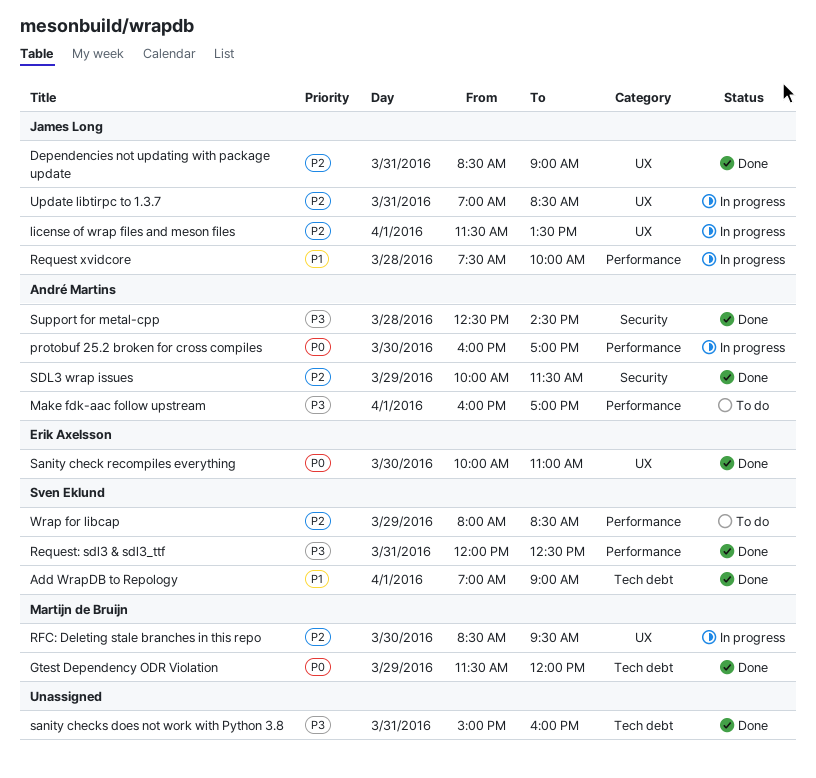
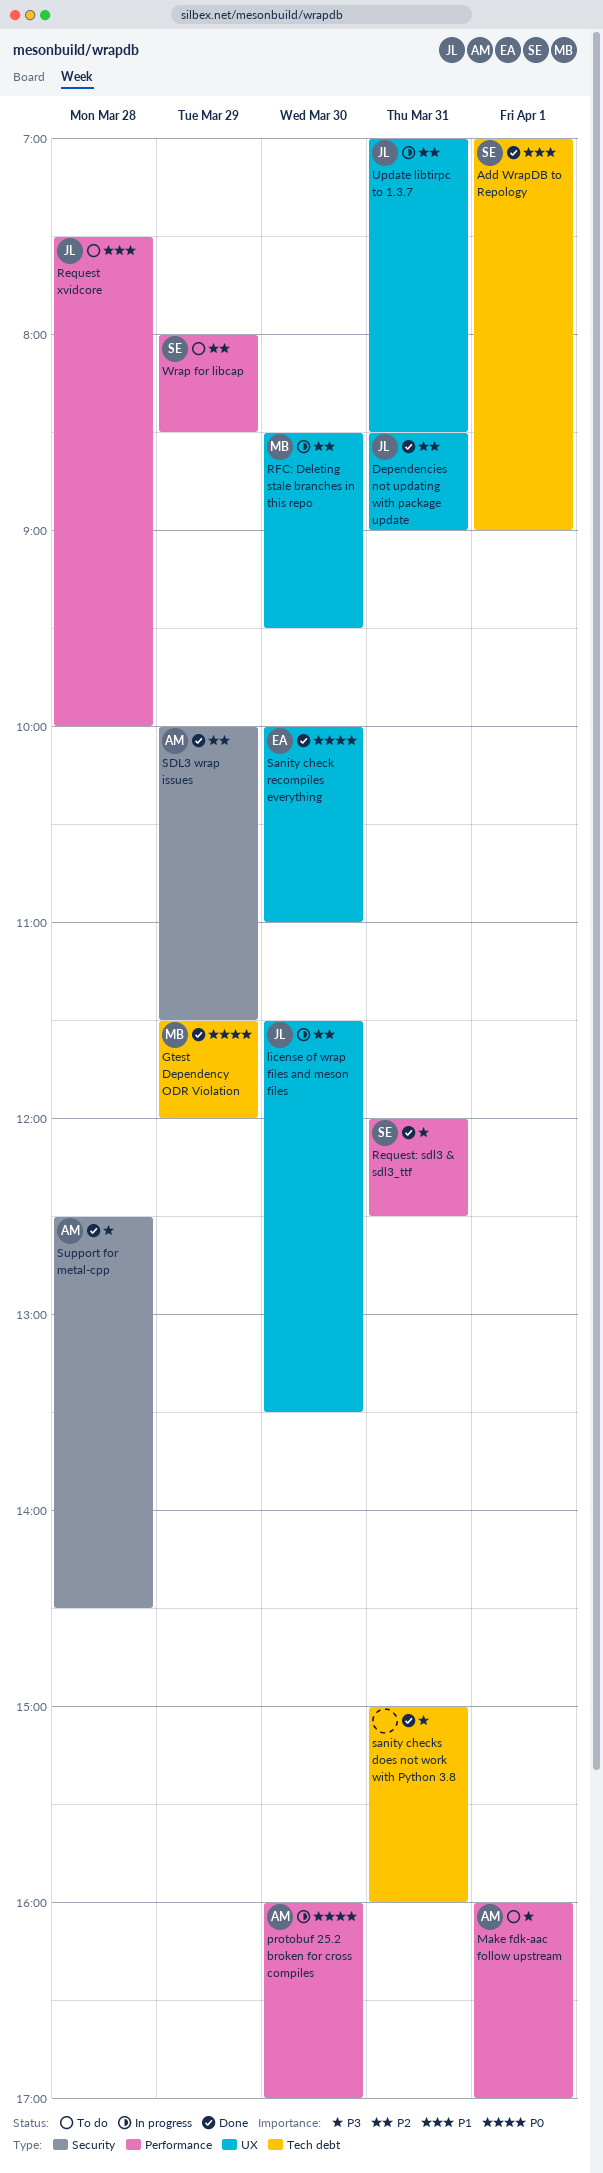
license of wrap files and meson files, day: Apr 1 -> Mar 30
Request xvidcore, status: In progress -> To do

